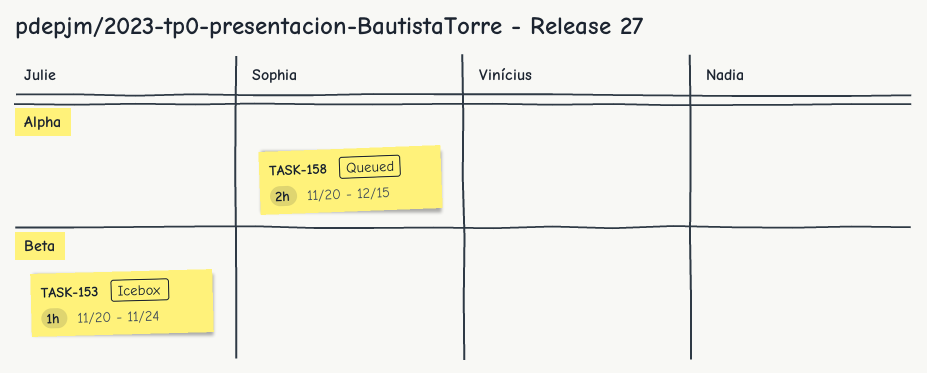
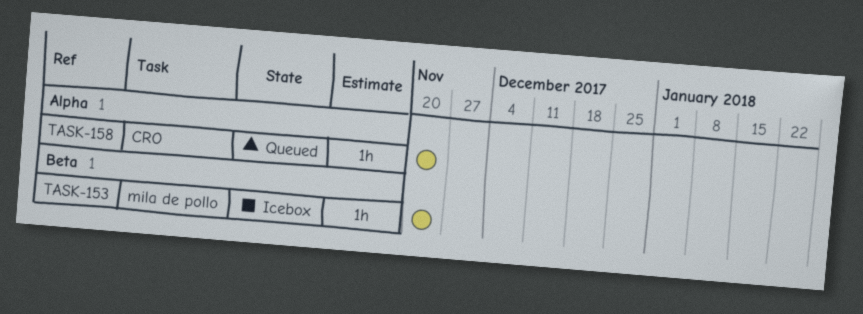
TASK-158, estimate: 2h -> 1h
TASK-158, due: Dec 15 -> Nov 24

